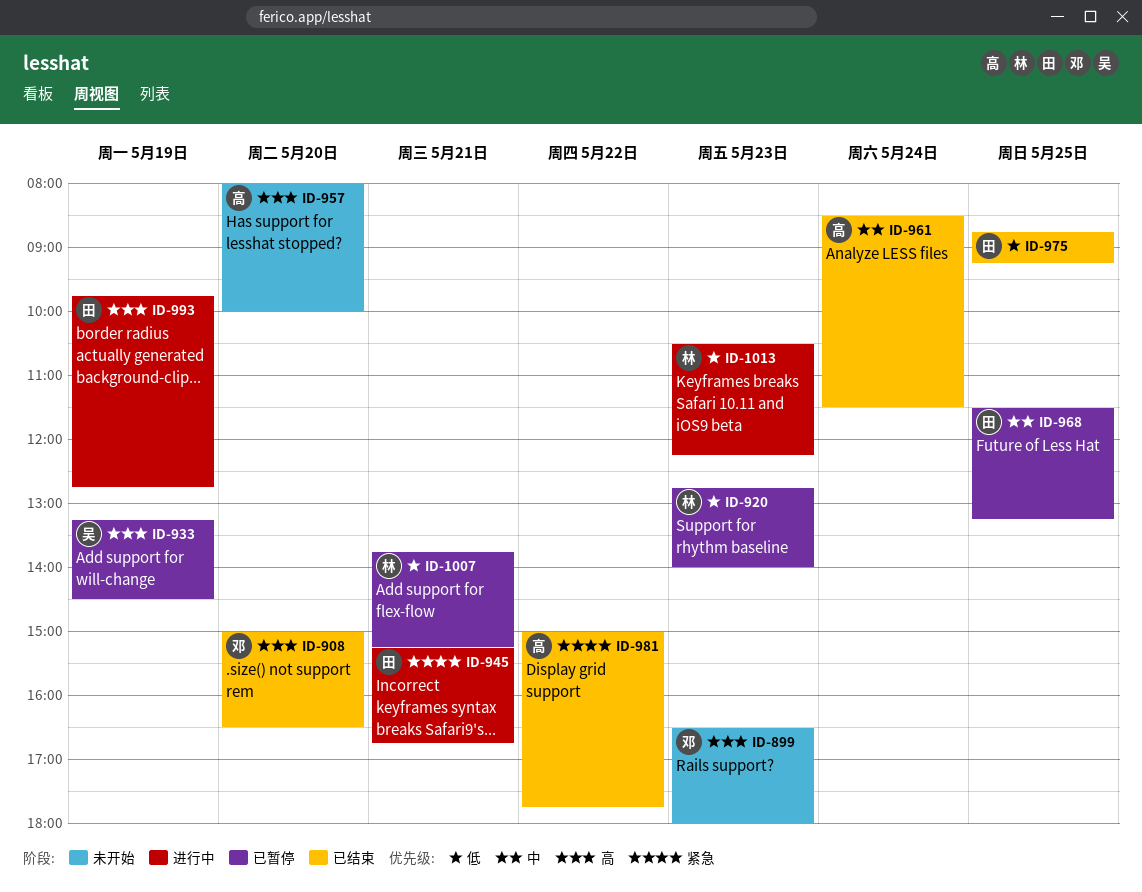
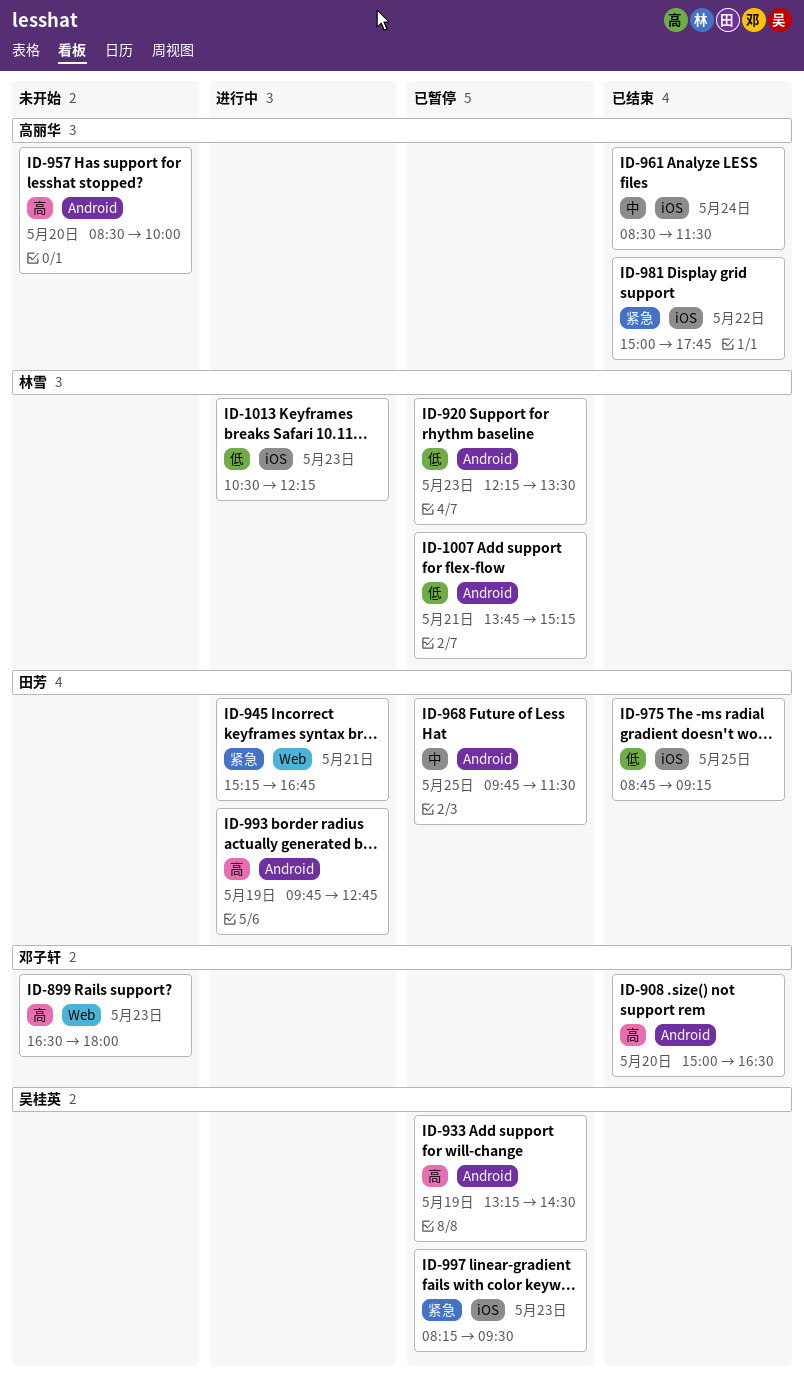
ID-920, begins: 12:45 -> 12:15
ID-920, ends: 14:00 -> 13:30
ID-957, begins: 08:00 -> 08:30
ID-968, begins: 11:30 -> 09:45
ID-968, ends: 13:15 -> 11:30
ID-997: none -> present

